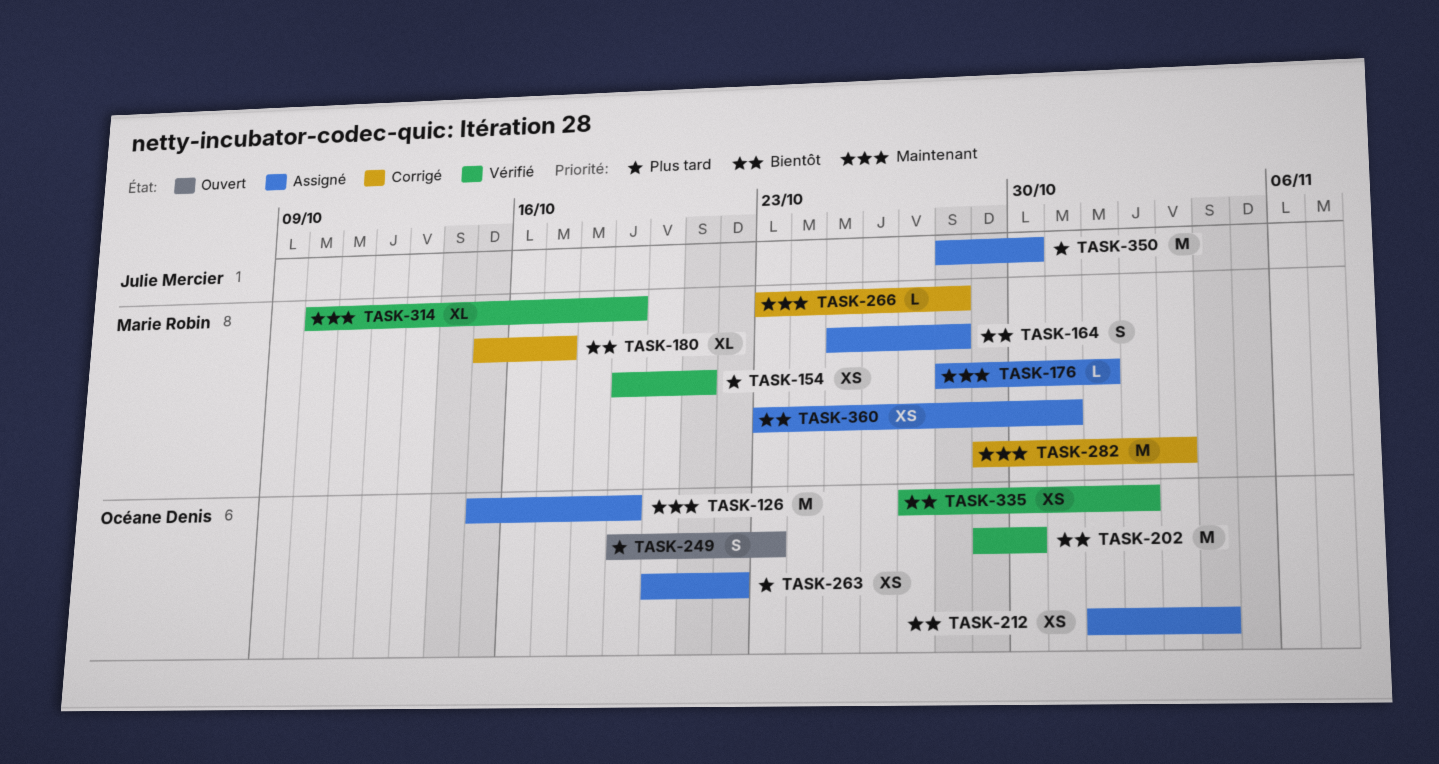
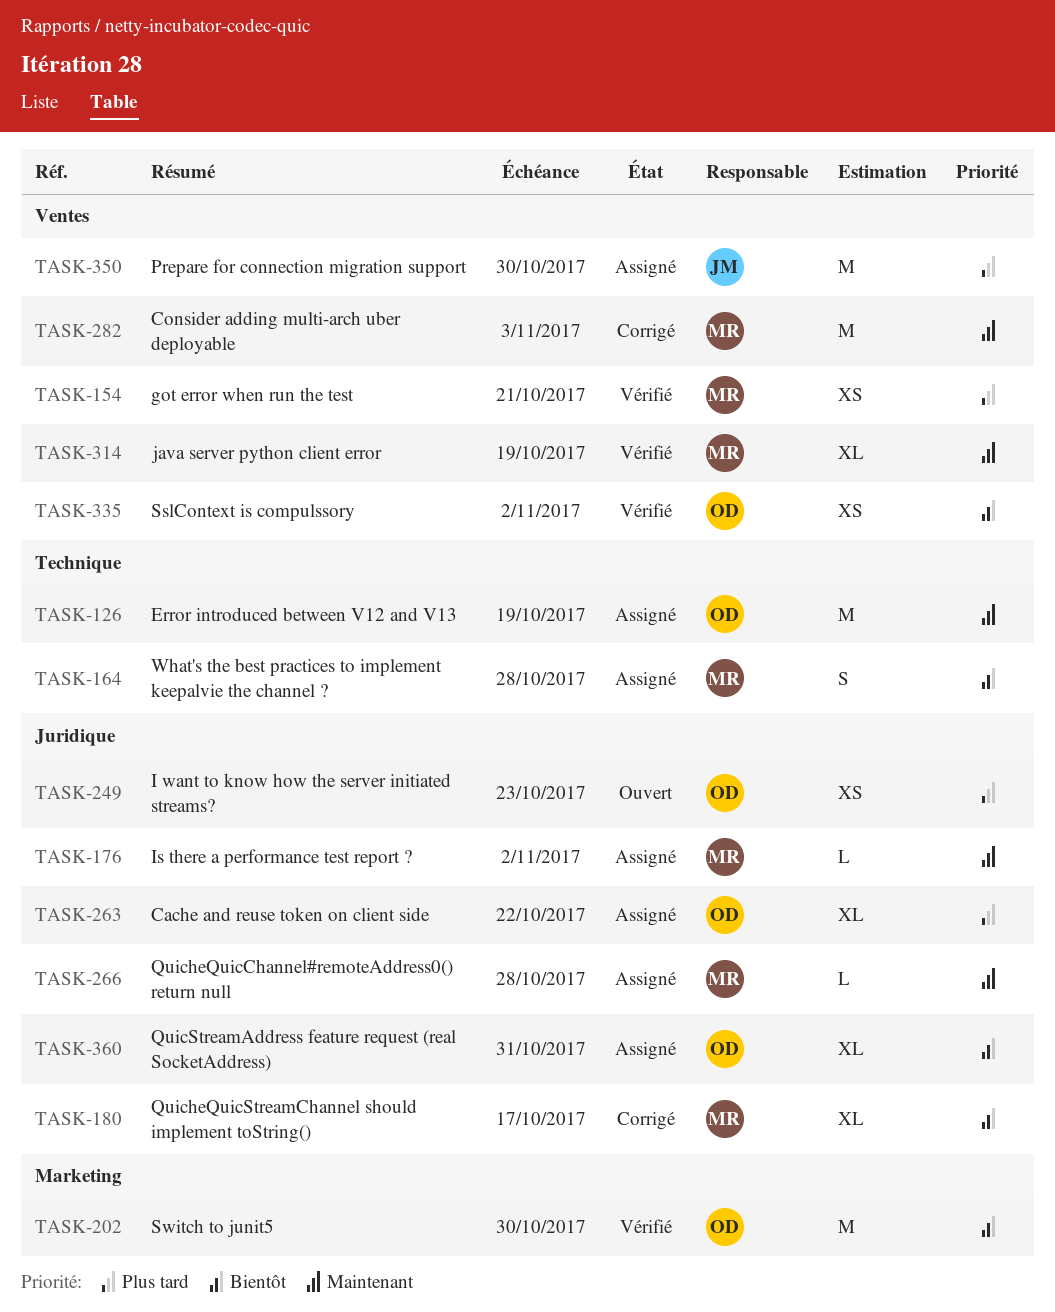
TASK-176, due: Nov 1 -> Nov 2
TASK-212: present -> none
TASK-249, estimate: S -> XS
TASK-263, estimate: XS -> XL
TASK-266, status: Corrigé -> Assigné
TASK-360, owner: Marie Robin -> Océane Denis
TASK-360, estimate: XS -> XL

